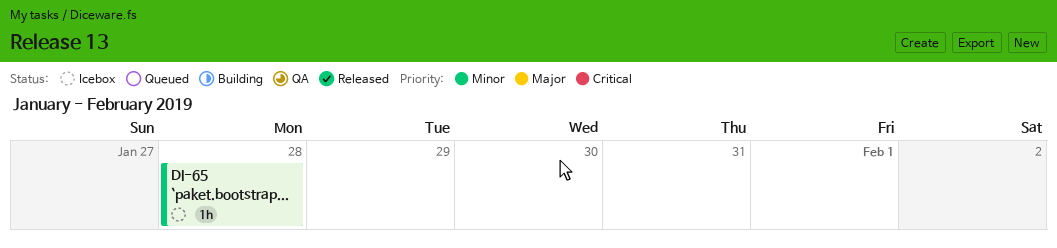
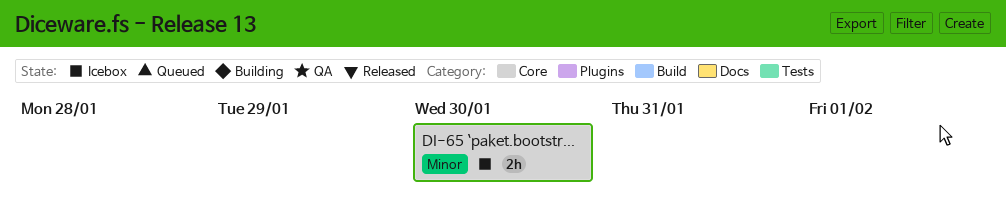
DI-65, estimate: 1h -> 2h
DI-65, due: Jan 28 -> Jan 30

